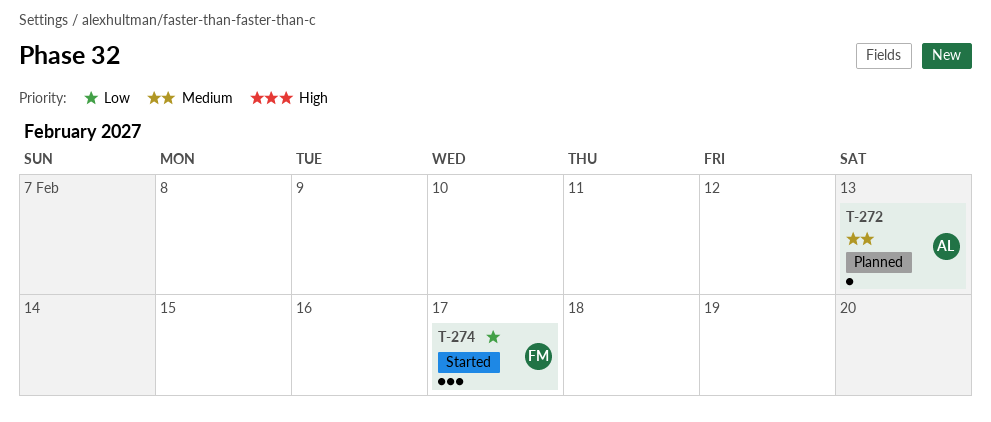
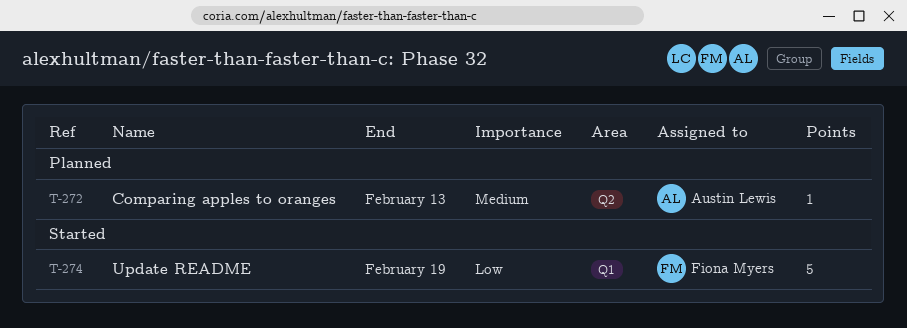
T-274, estimate: 3 -> 5
T-274, due: Feb 17 -> Feb 19

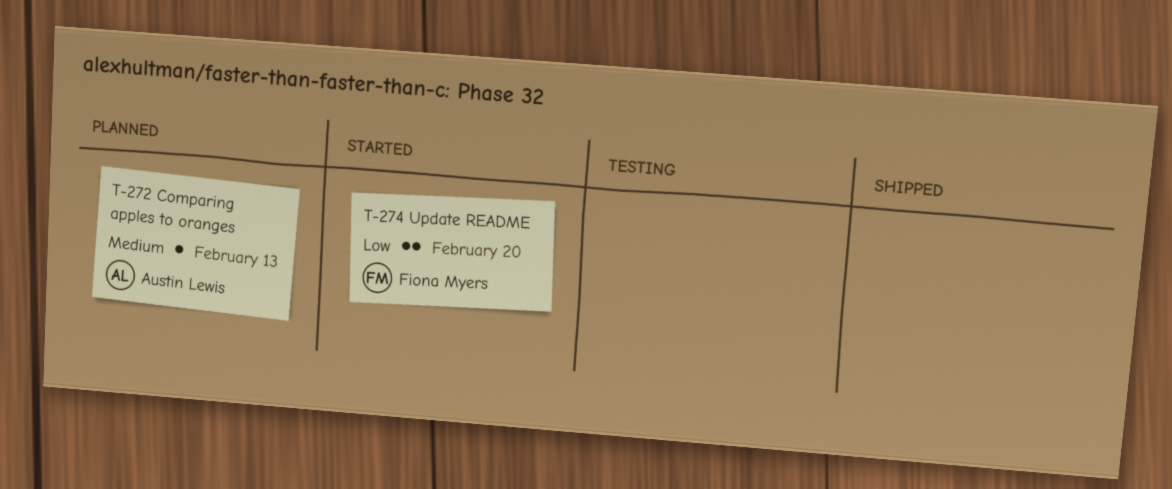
T-274, estimate: 5 -> 2
T-274, due: Feb 19 -> Feb 20

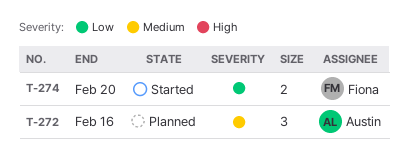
T-272, estimate: 1 -> 3
T-272, due: Feb 13 -> Feb 16

